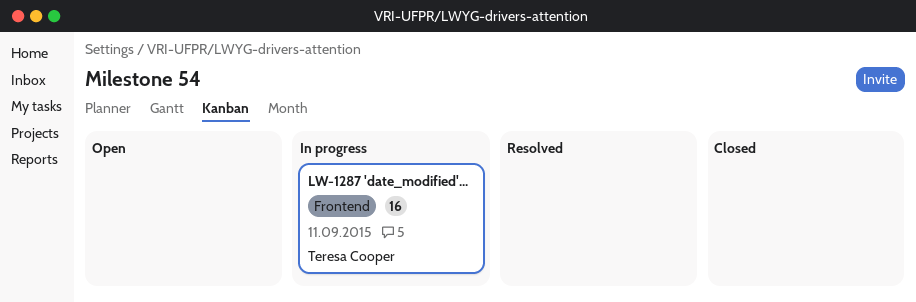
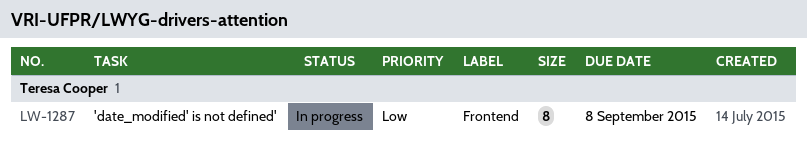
LW-1287, estimate: 16 -> 8
LW-1287, due: Sep 11 -> Sep 8

